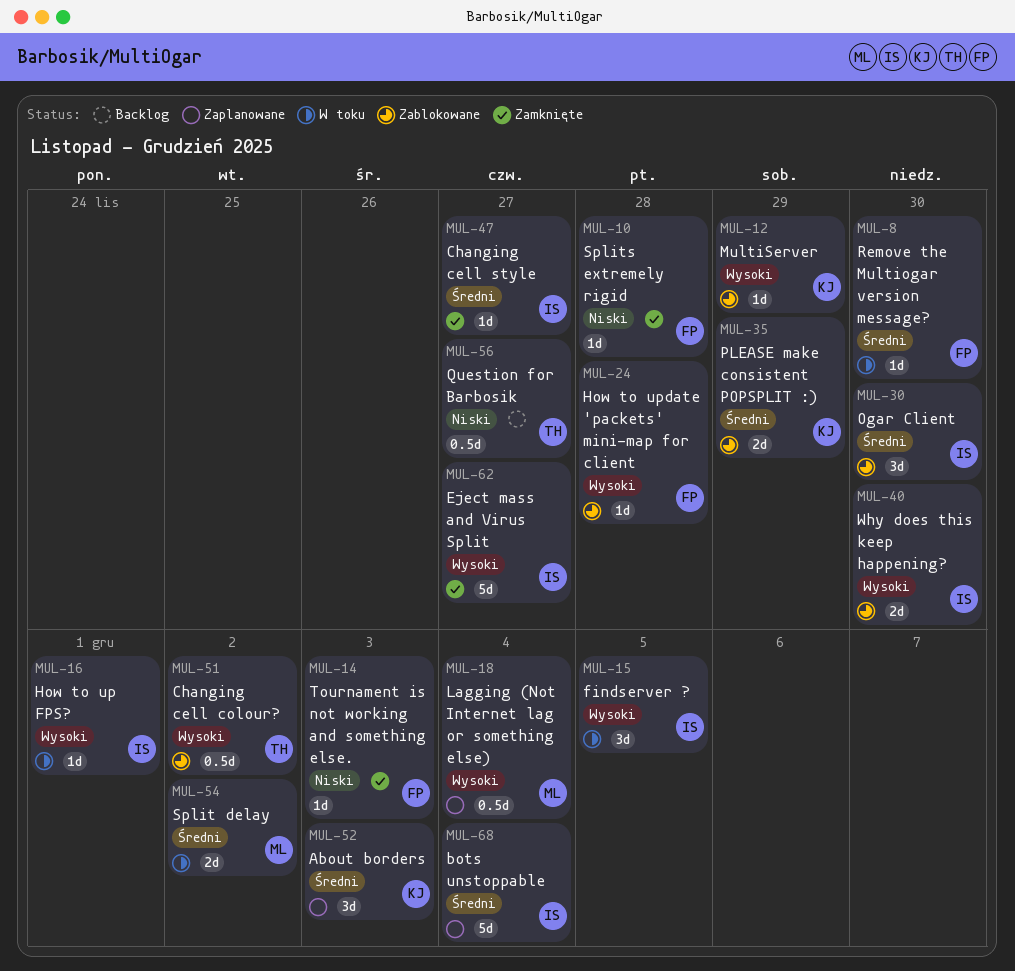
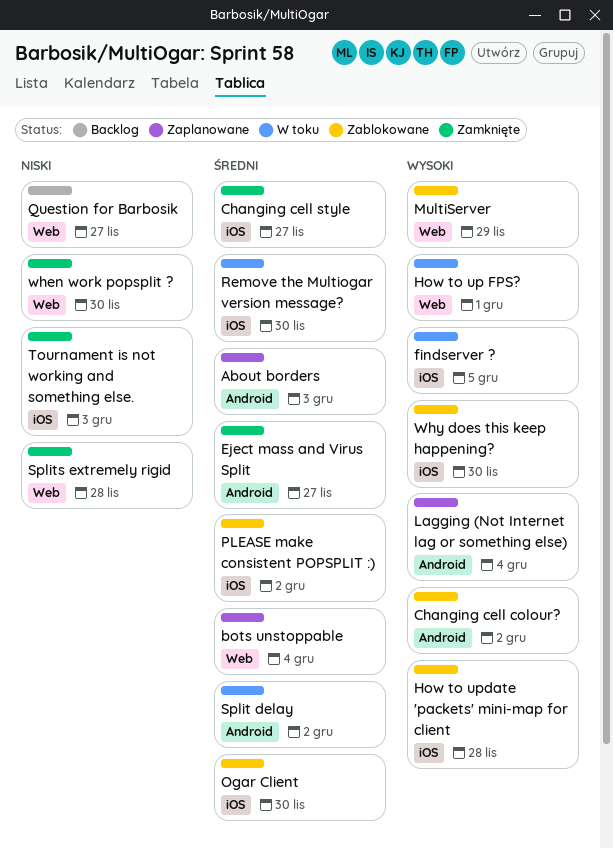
Eject mass and Virus Split, priority: Wysoki -> Średni
PLEASE make consistent POPSPLIT :), due: Nov 29 -> Dec 2
when work popsplit ?: none -> present

